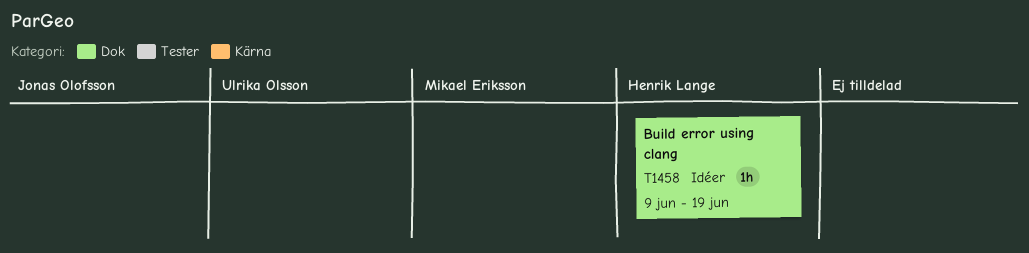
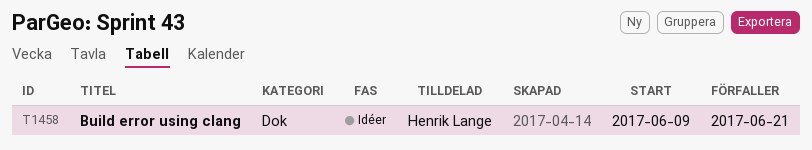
T1458, due: Jun 19 -> Jun 21

